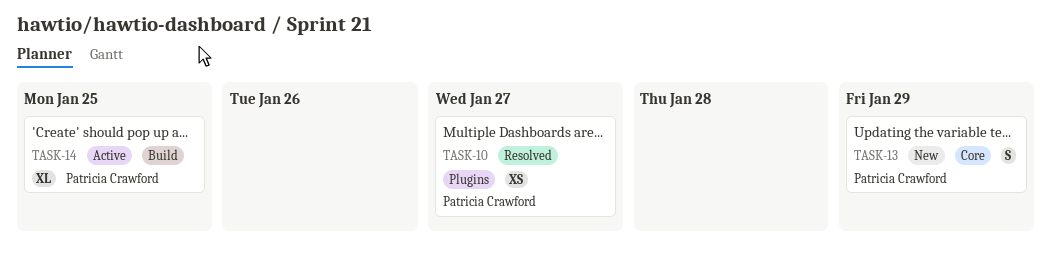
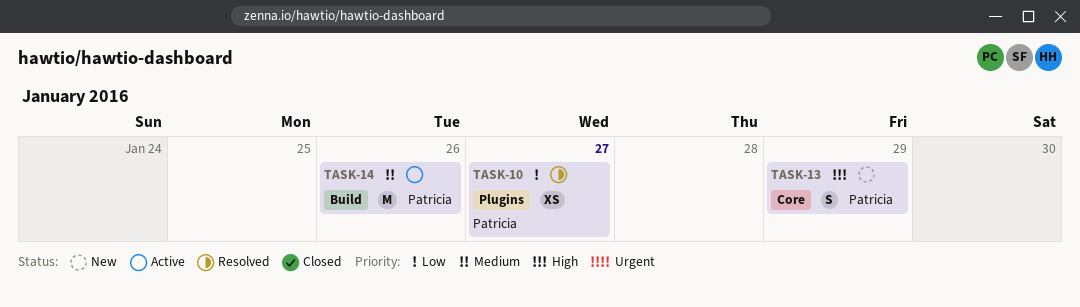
TASK-14, estimate: XL -> M
TASK-14, due: Jan 25 -> Jan 26

